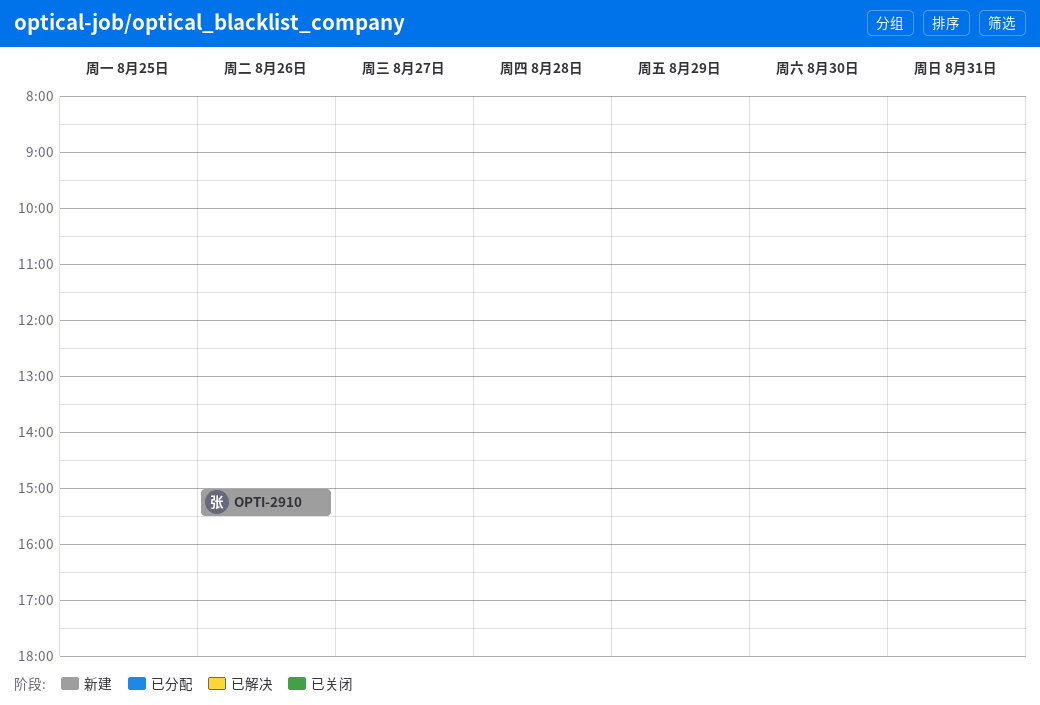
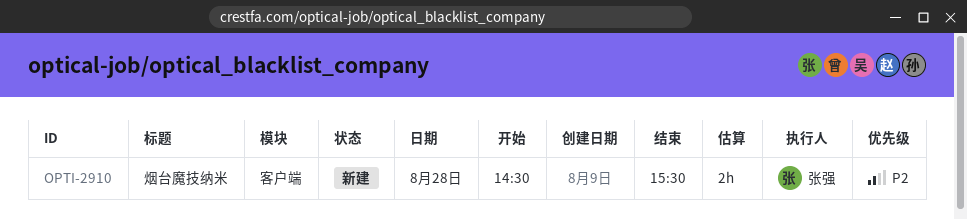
OPTI-2910, day: Aug 26 -> Aug 28
OPTI-2910, begins: 15:00 -> 14:30

